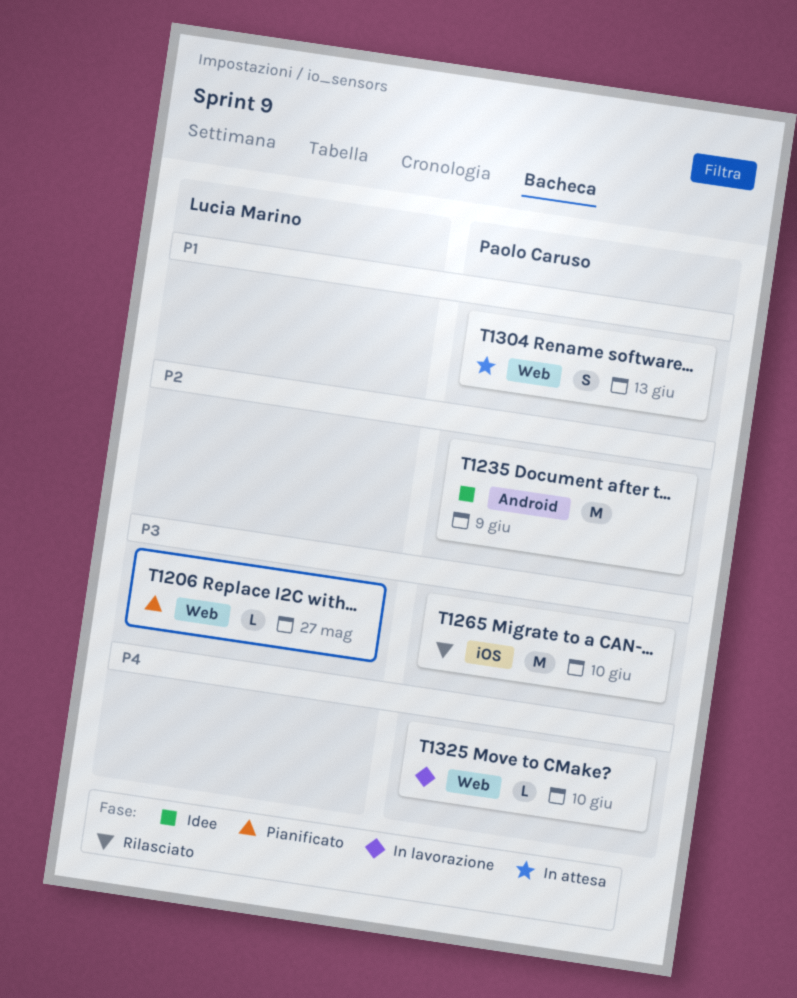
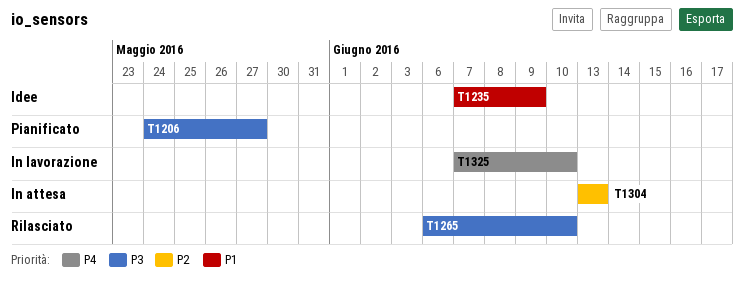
T1235, priority: P2 -> P1
T1304, priority: P1 -> P2

